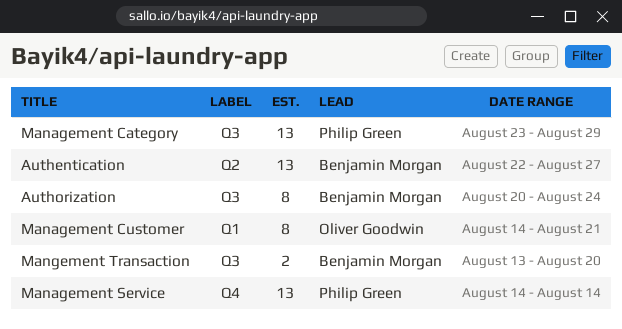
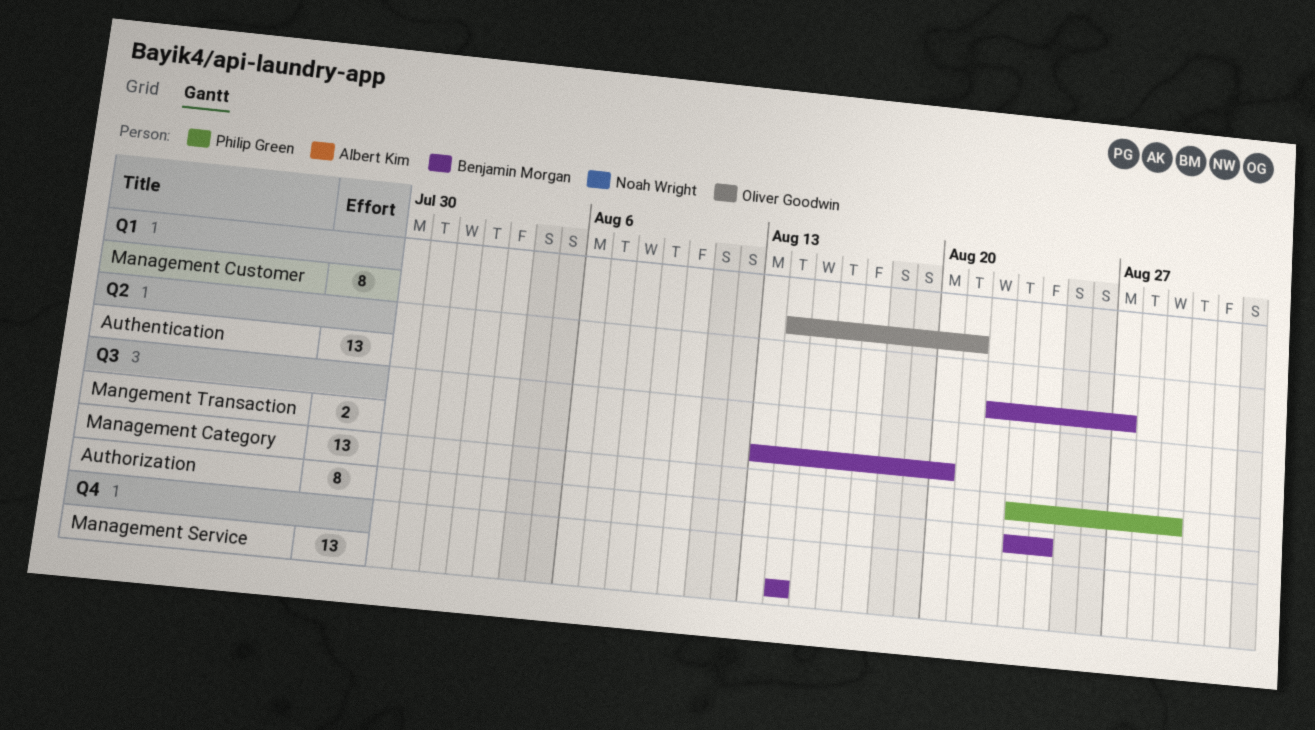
Authorization, start: Aug 20 -> Aug 23
Management Service, owner: Philip Green -> Benjamin Morgan

